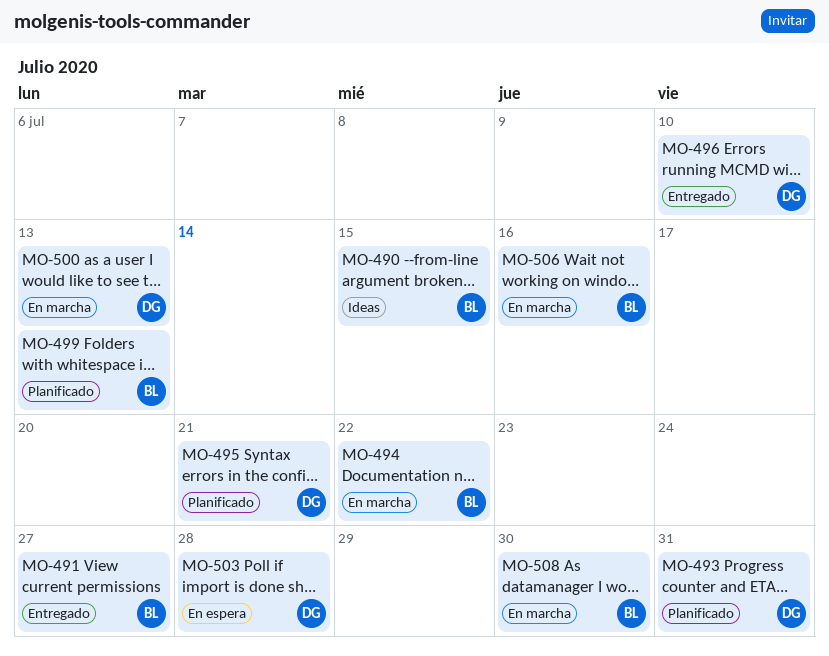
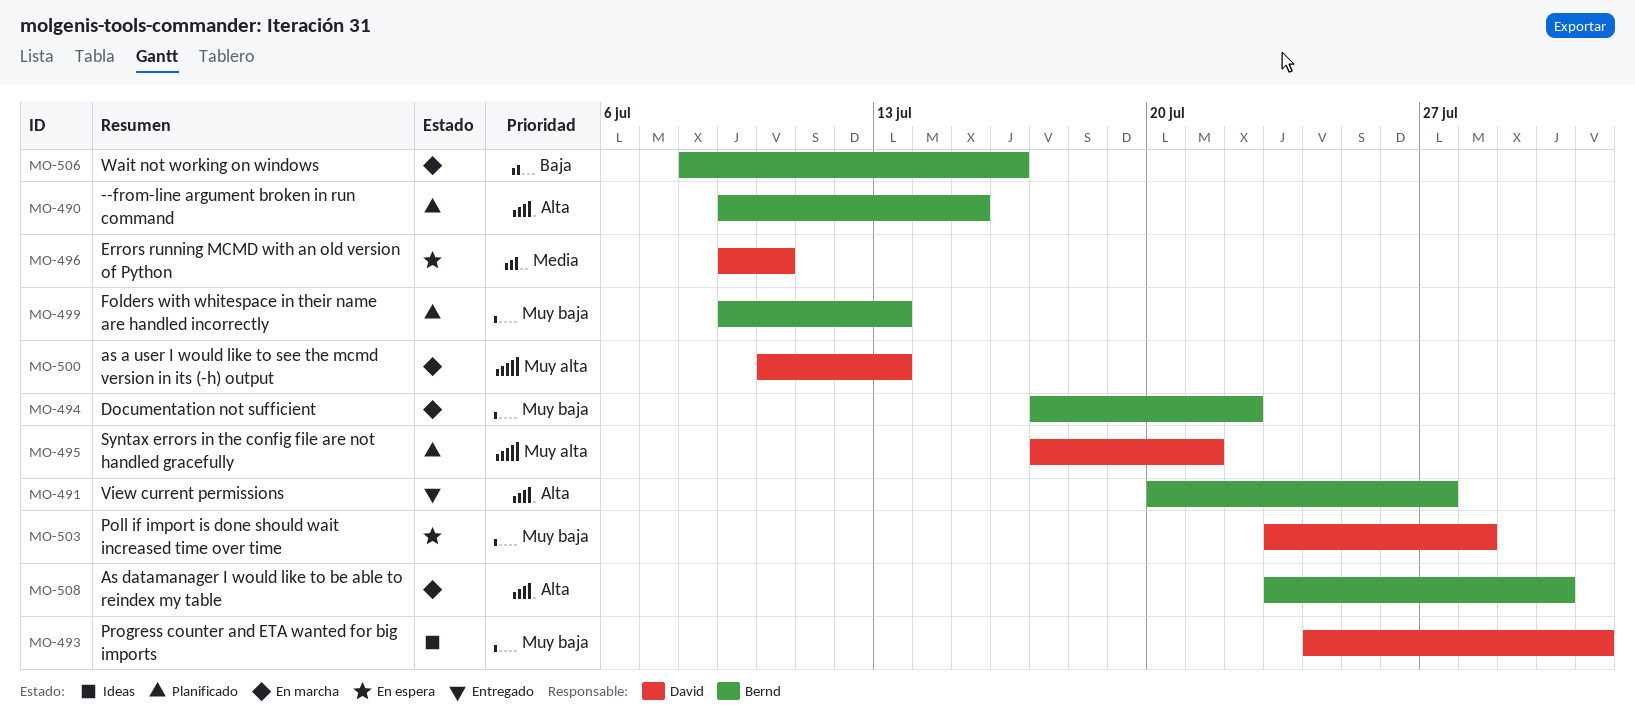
MO-490, status: Ideas -> Planificado
MO-493, status: Planificado -> Ideas
MO-496, status: Entregado -> En espera

